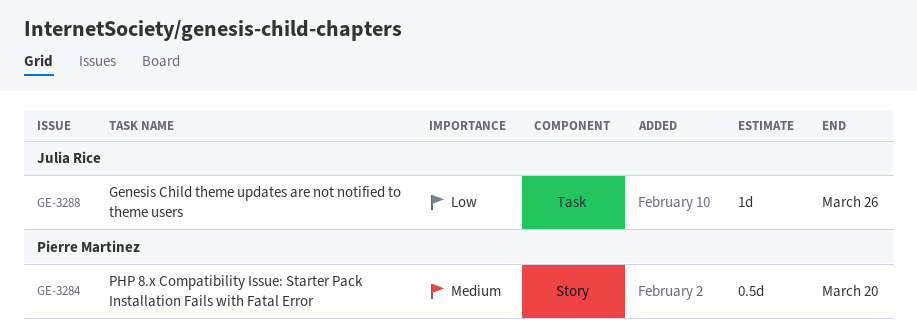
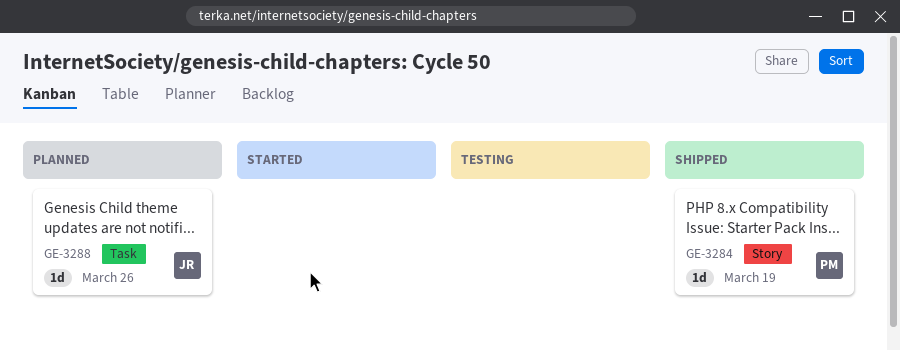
GE-3284, estimate: 0.5d -> 1d
GE-3284, due: Mar 20 -> Mar 19

